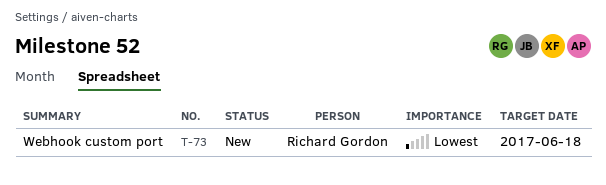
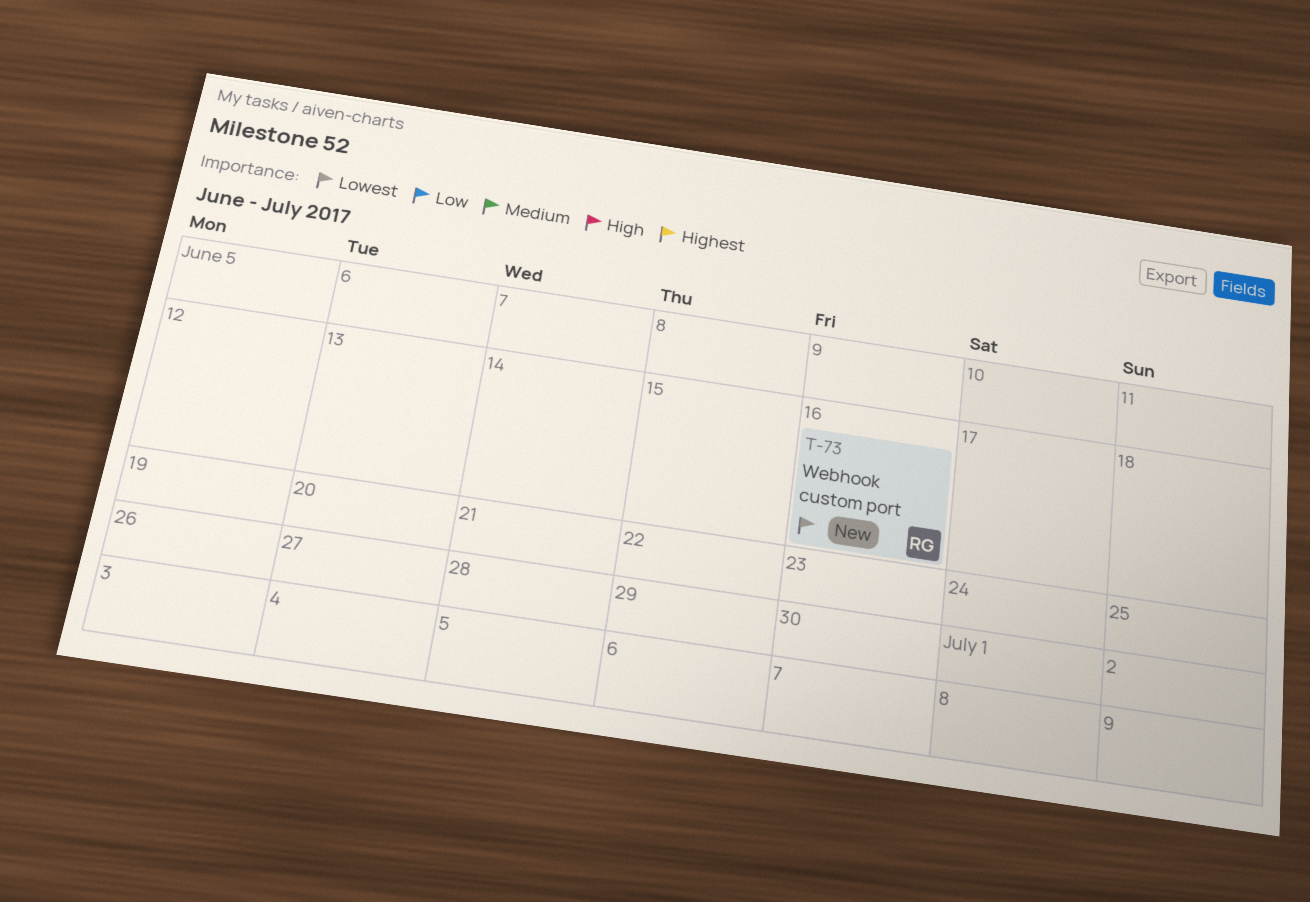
T-73, due: Jun 18 -> Jun 16

